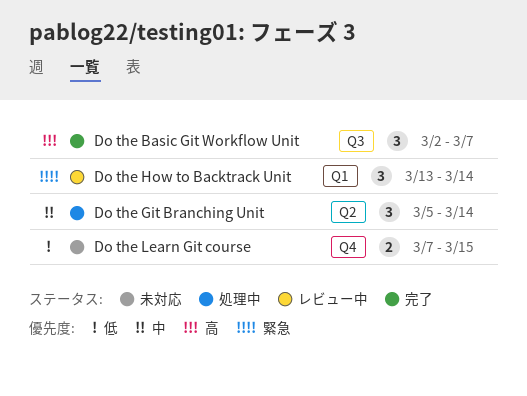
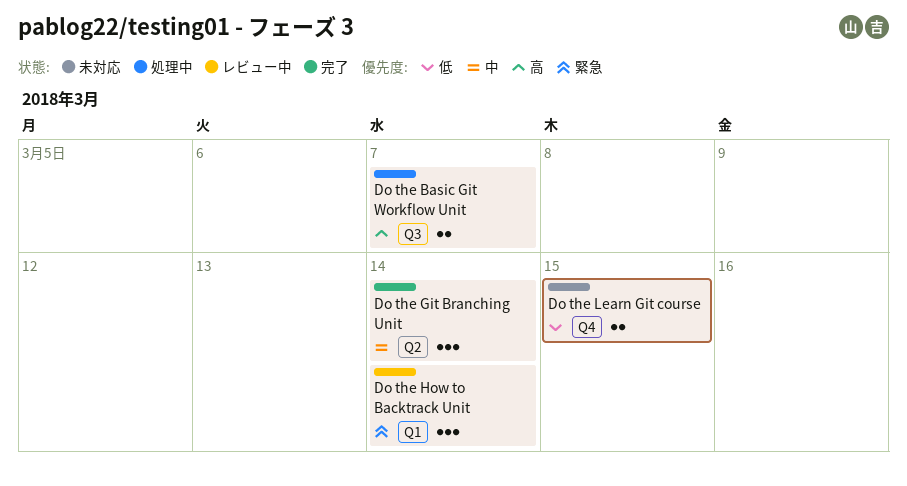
Do the Basic Git Workflow Unit, status: 完了 -> 処理中
Do the Basic Git Workflow Unit, estimate: 3 -> 2
Do the Git Branching Unit, status: 処理中 -> 完了

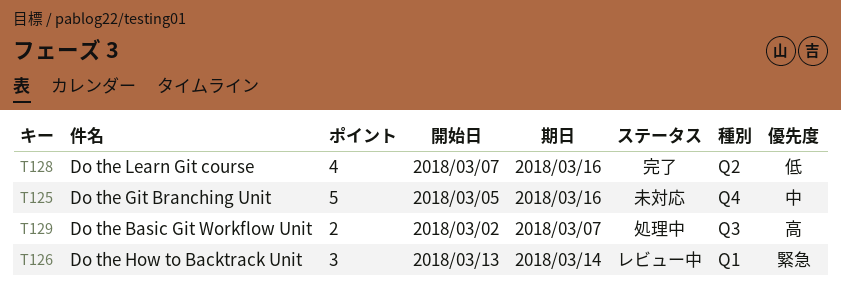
Do the Git Branching Unit, status: 完了 -> 未対応
Do the Git Branching Unit, label: Q2 -> Q4
Do the Git Branching Unit, estimate: 3 -> 5
Do the Git Branching Unit, due: Mar 14 -> Mar 16
Do the Learn Git course, status: 未対応 -> 完了
Do the Learn Git course, label: Q4 -> Q2
Do the Learn Git course, estimate: 2 -> 4
Do the Learn Git course, due: Mar 15 -> Mar 16

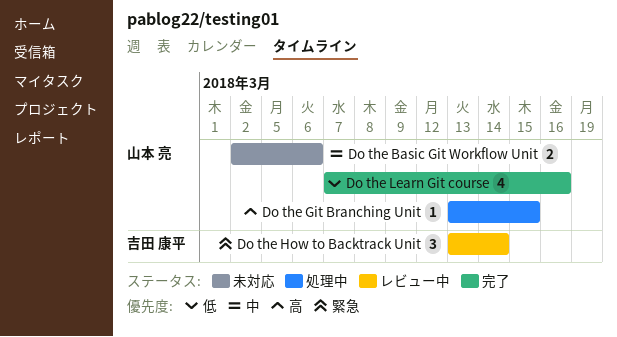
Do the Basic Git Workflow Unit, status: 処理中 -> 未対応
Do the Basic Git Workflow Unit, priority: 高 -> 中
Do the Basic Git Workflow Unit, due: Mar 7 -> Mar 6
Do the Git Branching Unit, status: 未対応 -> 処理中
Do the Git Branching Unit, priority: 中 -> 高
Do the Git Branching Unit, estimate: 5 -> 1
Do the Git Branching Unit, start: Mar 5 -> Mar 13
Do the Git Branching Unit, due: Mar 16 -> Mar 15

